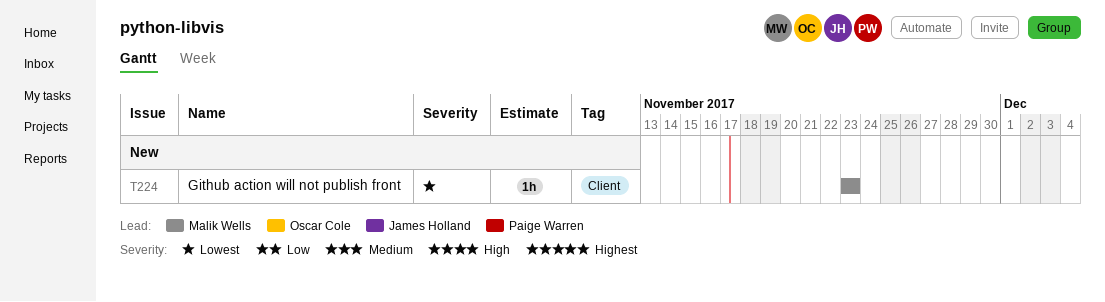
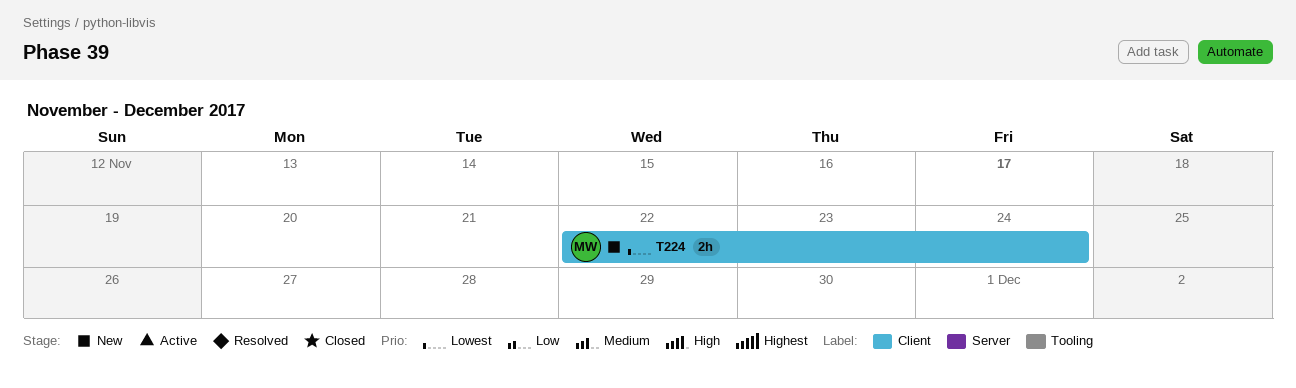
T224, estimate: 1h -> 2h
T224, start: Nov 23 -> Nov 22
T224, due: Nov 23 -> Nov 24

